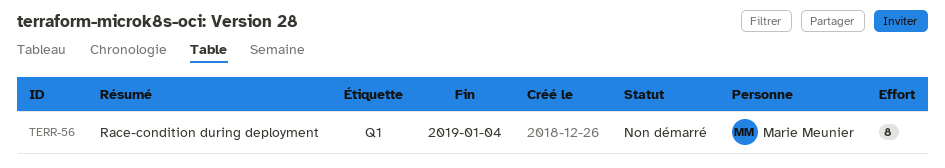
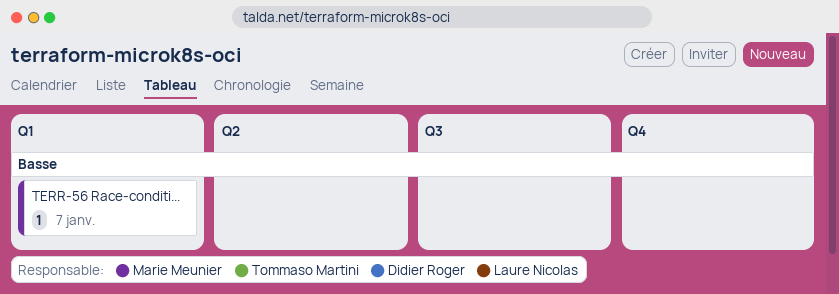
TERR-56, estimate: 8 -> 1
TERR-56, due: Jan 4 -> Jan 7

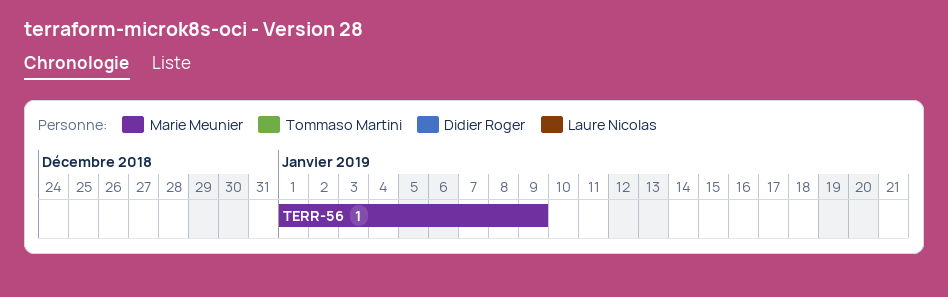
TERR-56, due: Jan 7 -> Jan 9

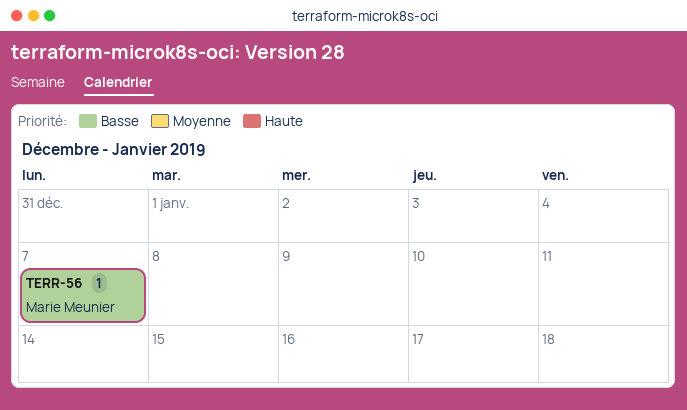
TERR-56, due: Jan 9 -> Jan 7

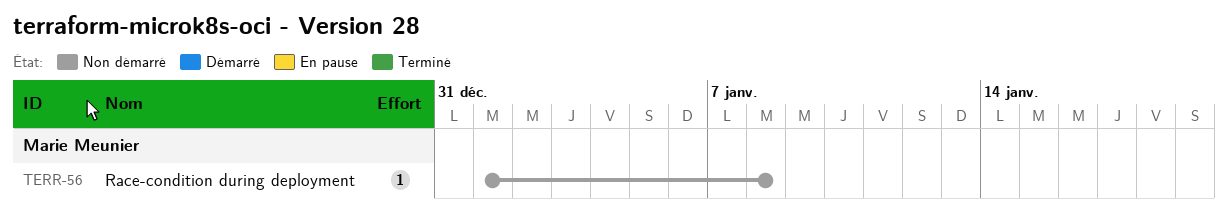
TERR-56, due: Jan 7 -> Jan 8

